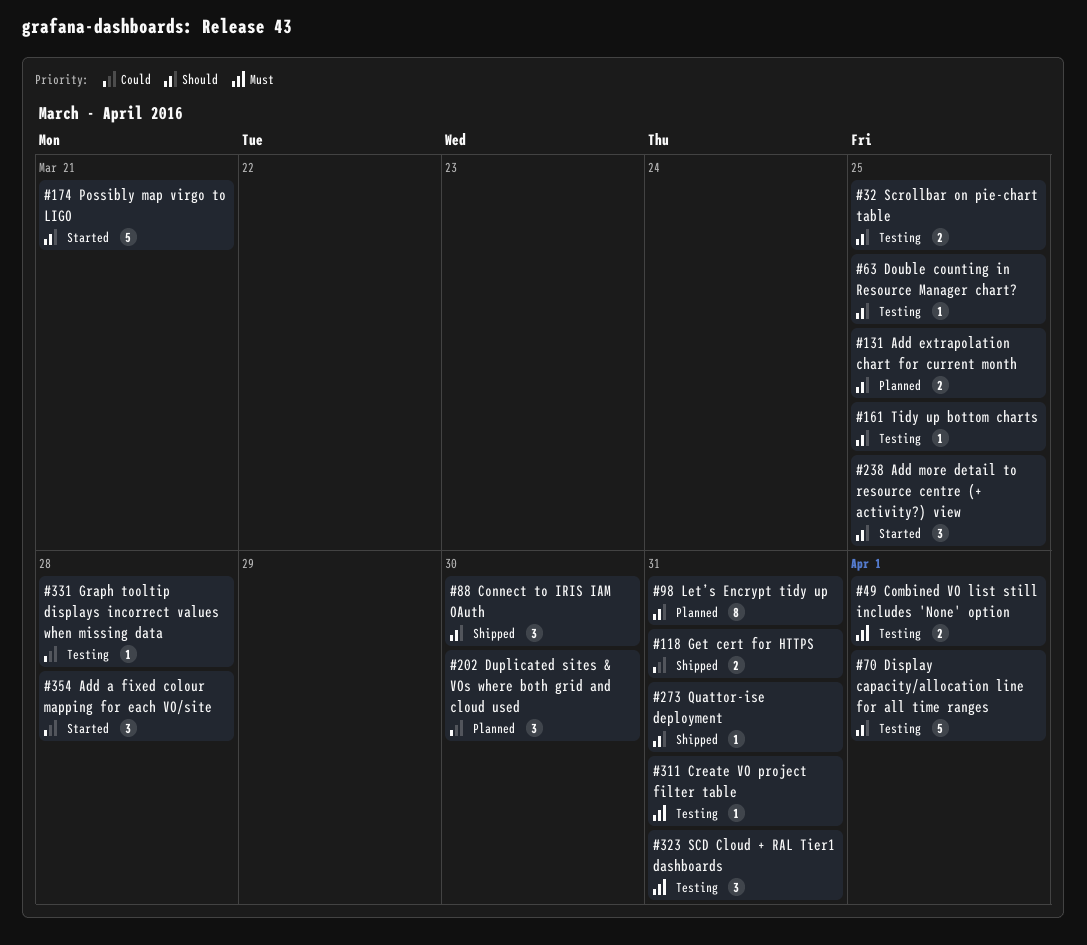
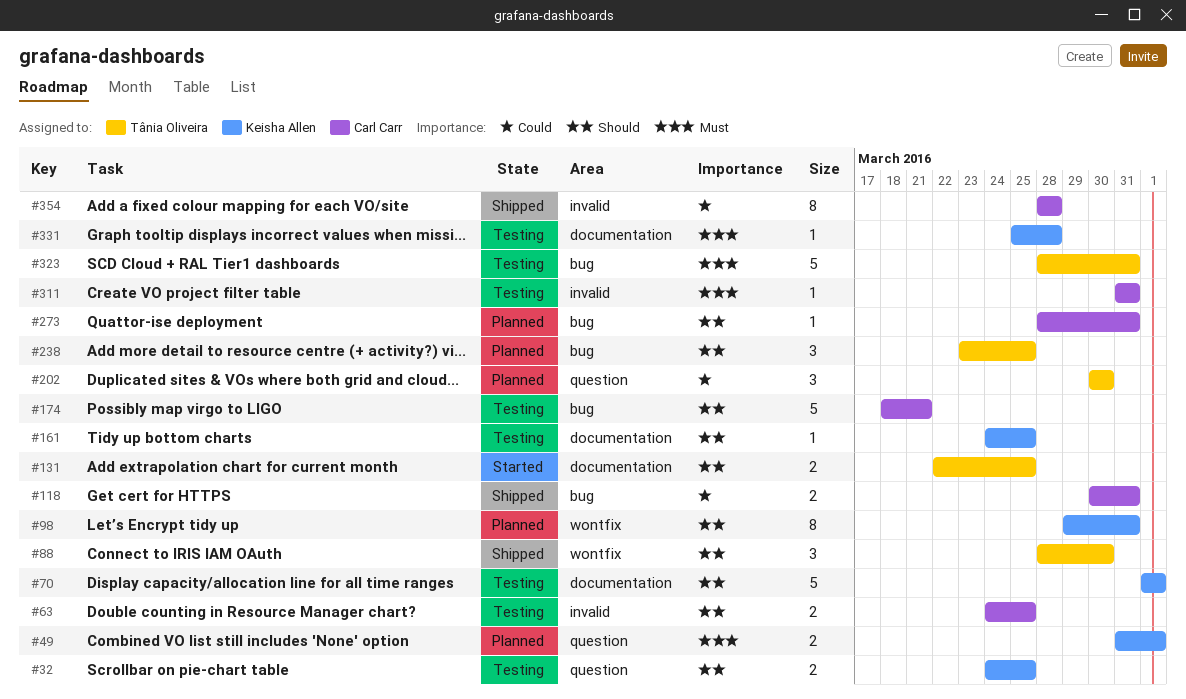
#49, status: Testing -> Planned
#63, estimate: 1 -> 2
#131, status: Planned -> Started
#174, status: Started -> Testing
#238, status: Started -> Planned
#273, status: Shipped -> Planned
#323, estimate: 3 -> 5
#331, priority: Could -> Must
#354, status: Started -> Shipped
#354, estimate: 3 -> 8

